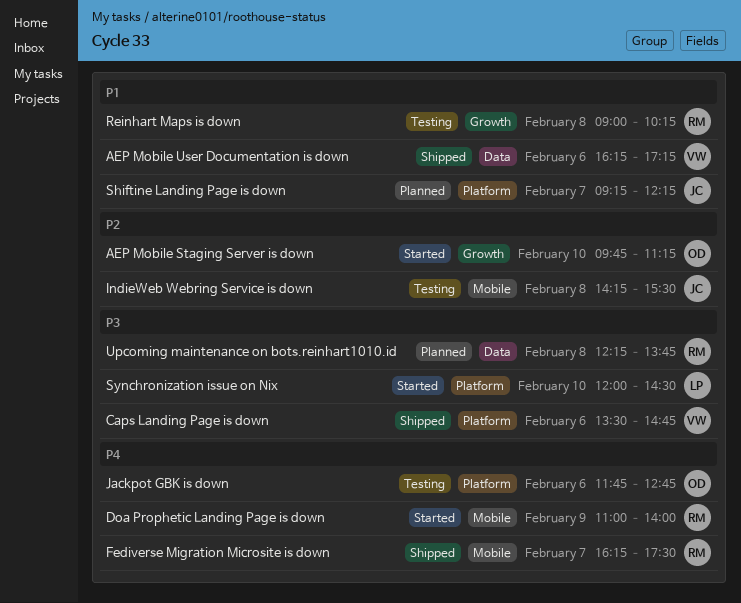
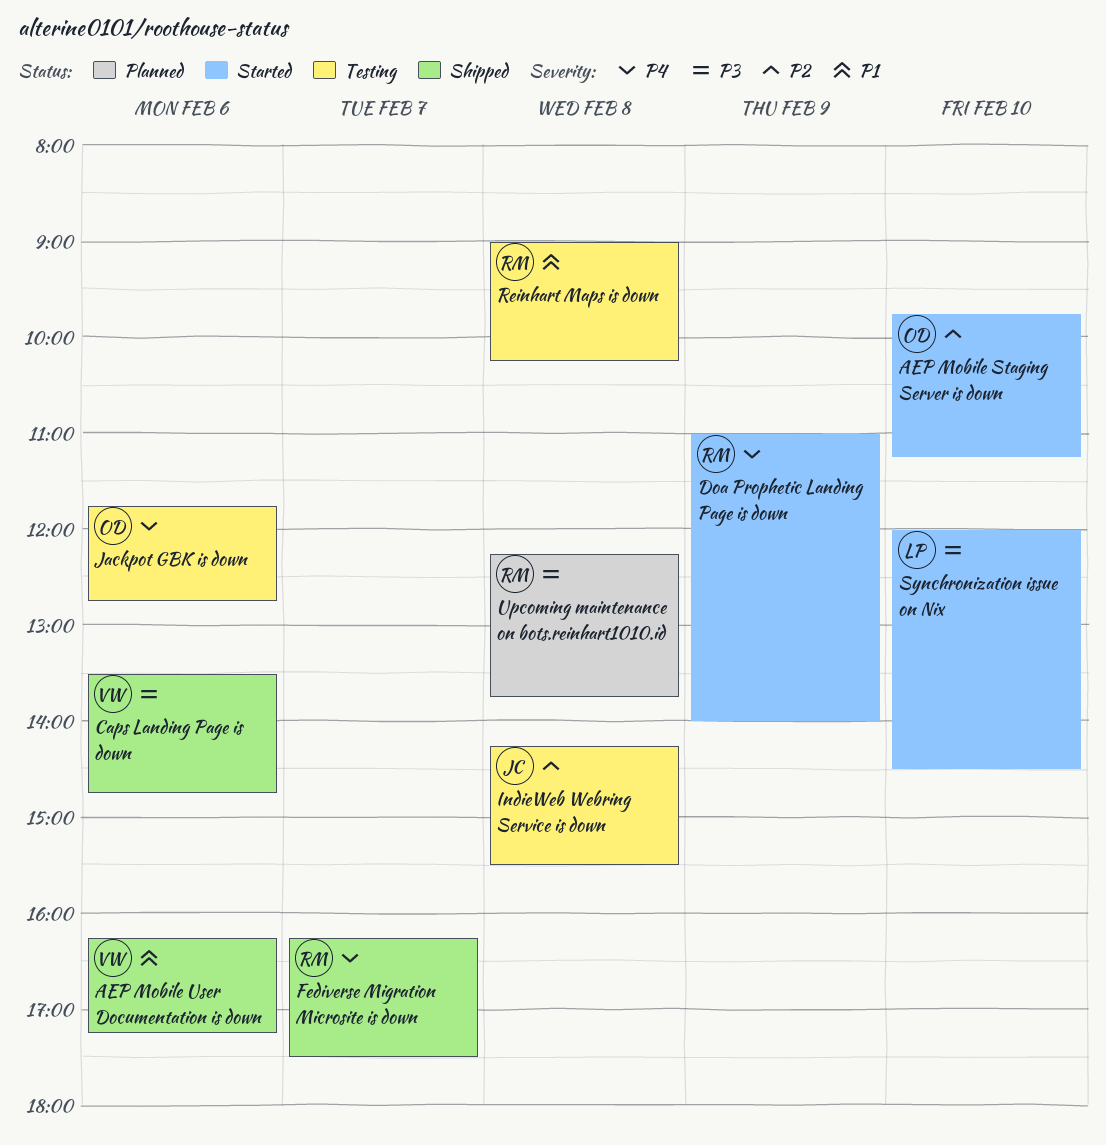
Shiftine Landing Page is down: present -> none

